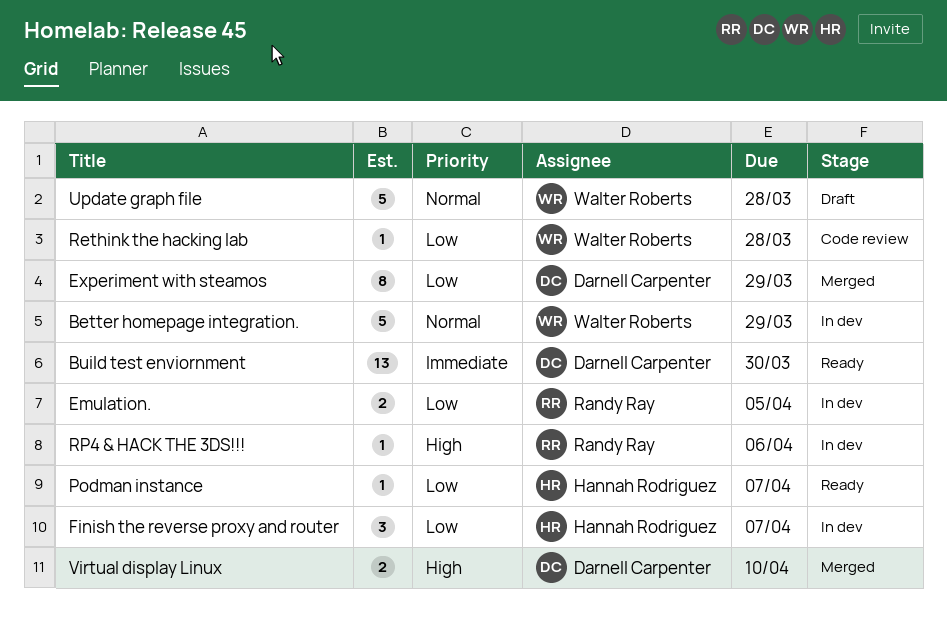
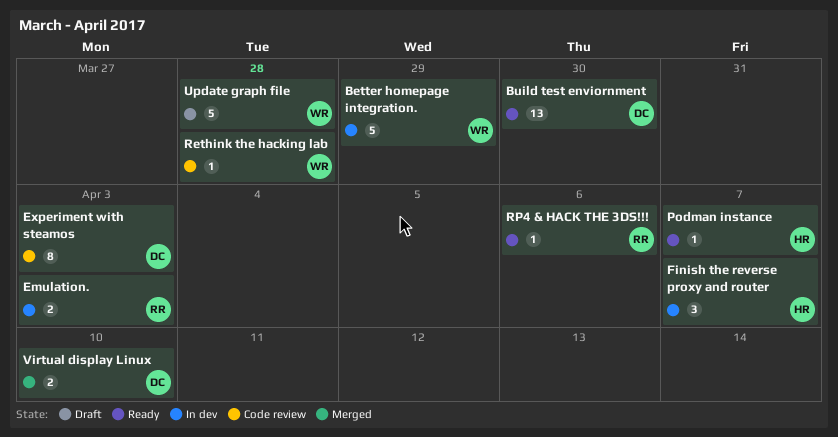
Emulation., due: Apr 5 -> Apr 3
Experiment with steamos, status: Merged -> Code review
Experiment with steamos, due: Mar 29 -> Apr 3
RP4 & HACK THE 3DS!!!, status: In dev -> Ready

